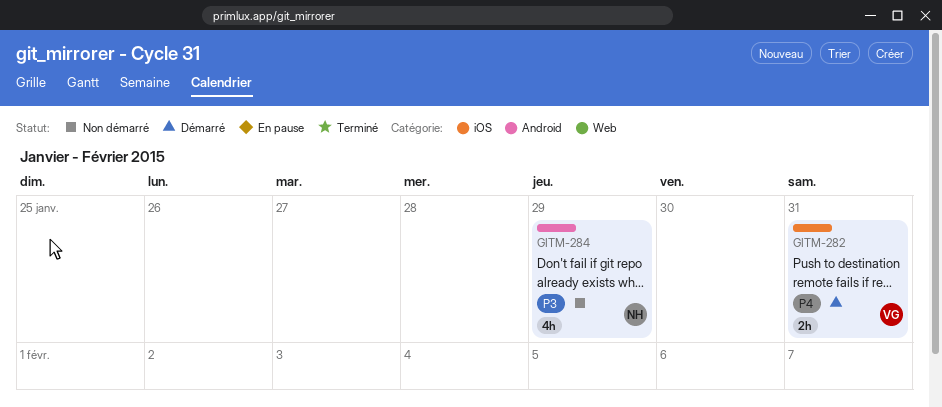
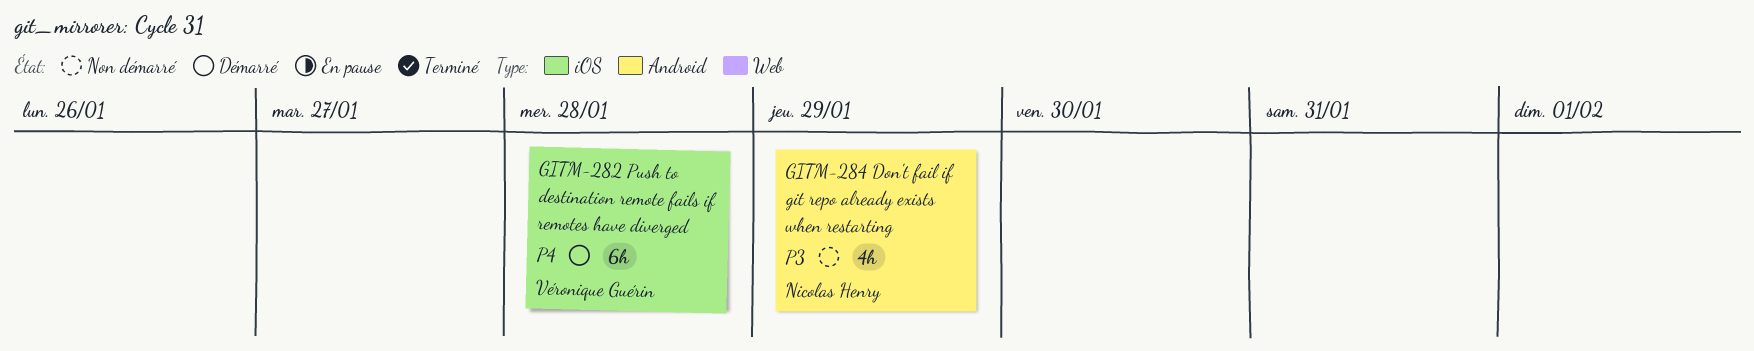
GITM-282, estimate: 2h -> 6h
GITM-282, due: Jan 31 -> Jan 28

